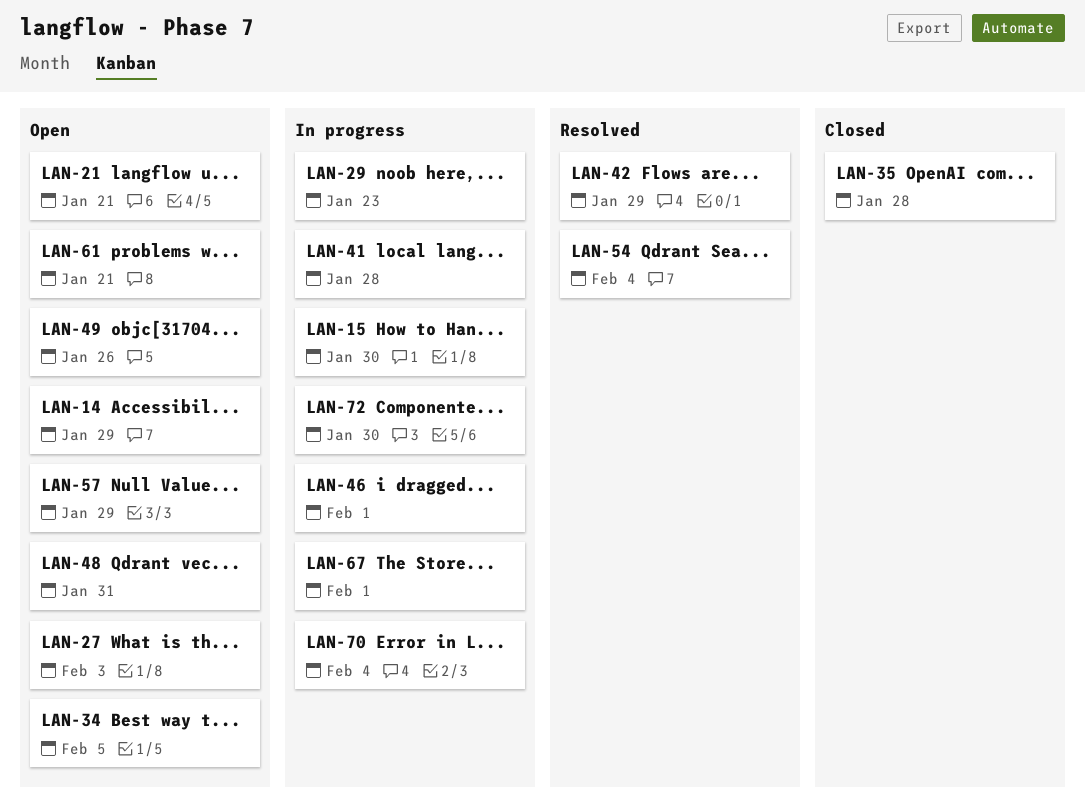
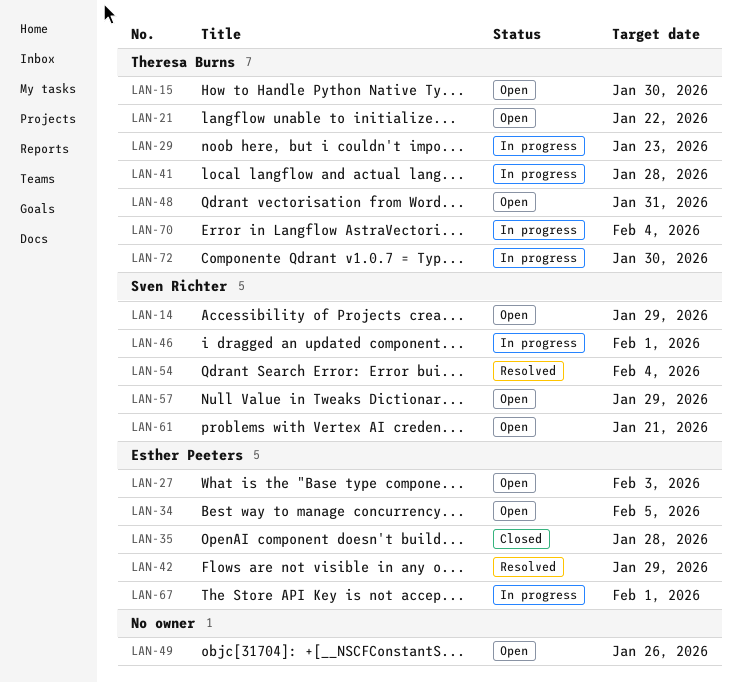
LAN-15, status: In progress -> Open
LAN-21, due: Jan 21 -> Jan 22

